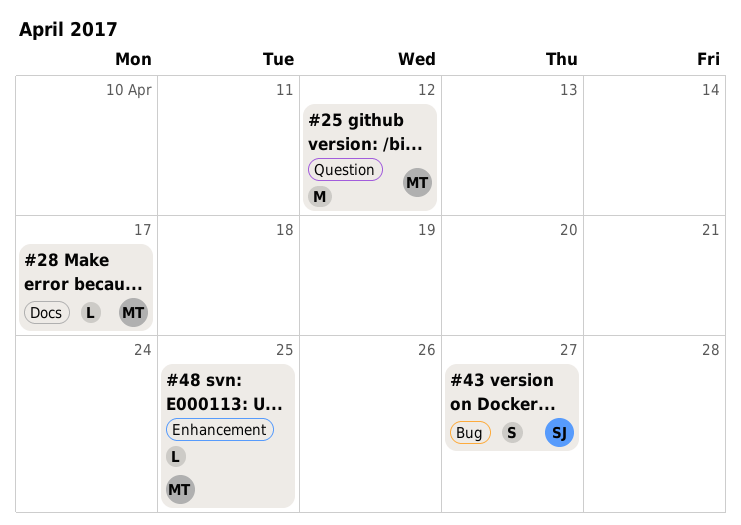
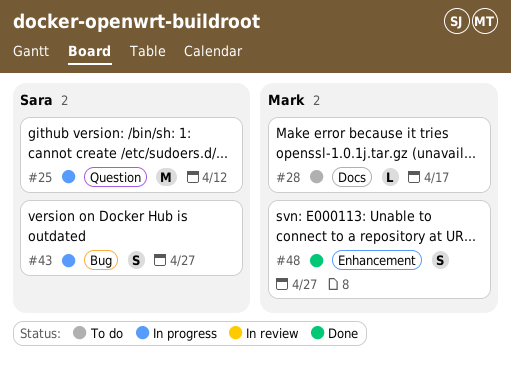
#25, owner: Mark -> Sara
#48, estimate: L -> S
#48, due: Apr 25 -> Apr 27

